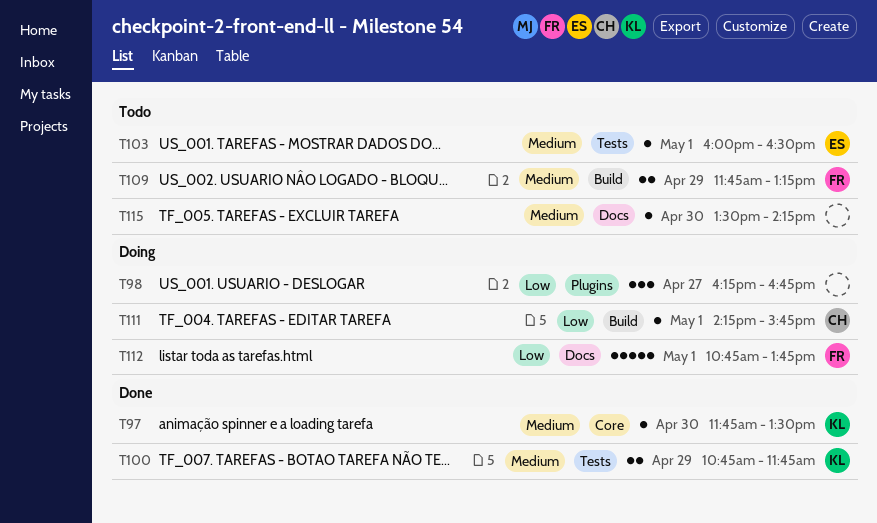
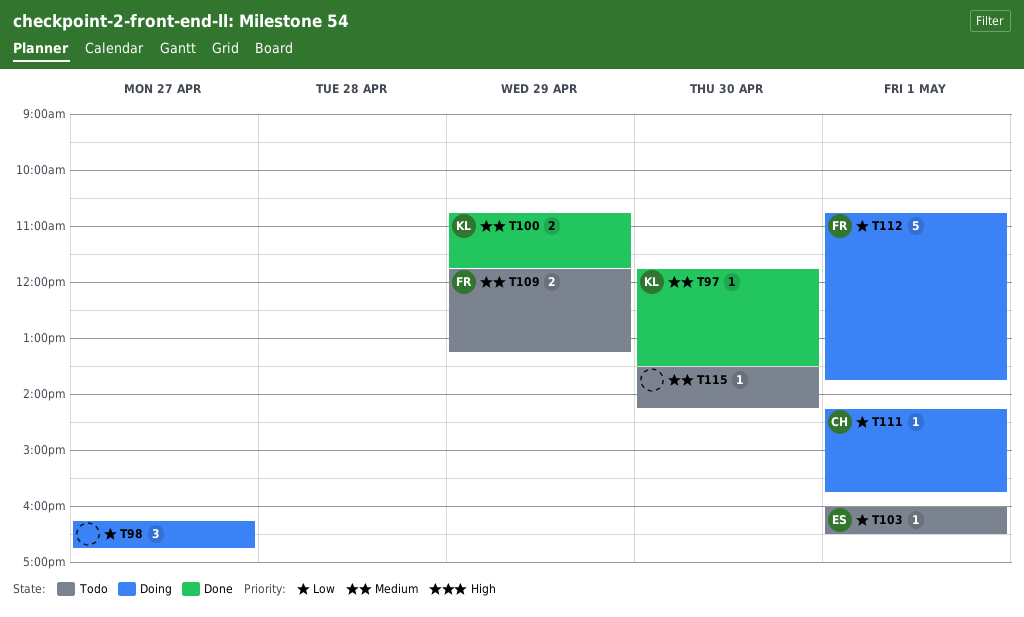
T103, priority: Medium -> Low

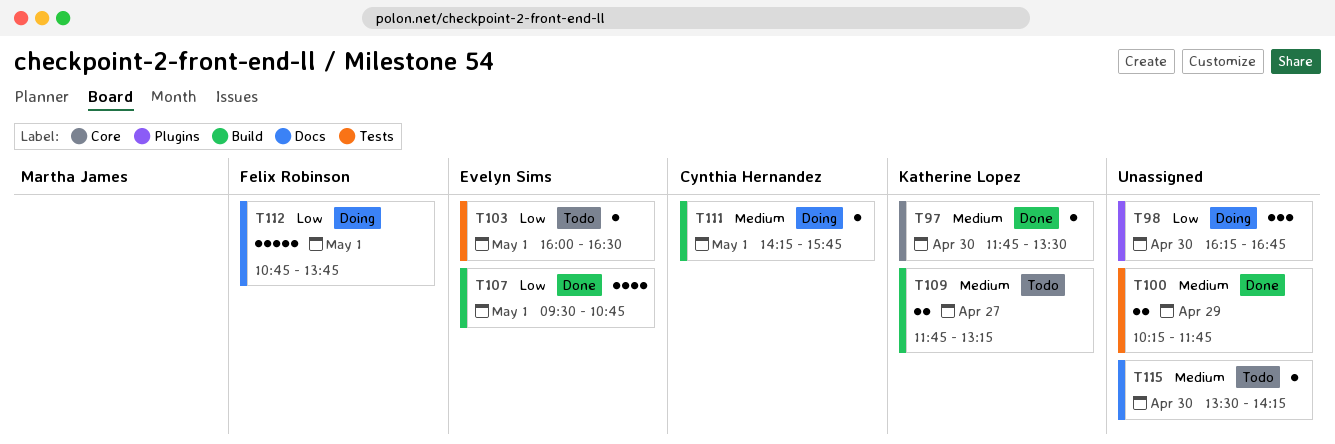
T98, day: Apr 27 -> Apr 30
T100, owner: Katherine Lopez -> none
T100, begins: 10:45 -> 10:15
T107: none -> present
T109, owner: Felix Robinson -> Katherine Lopez
T109, day: Apr 29 -> Apr 27
T111, priority: Low -> Medium

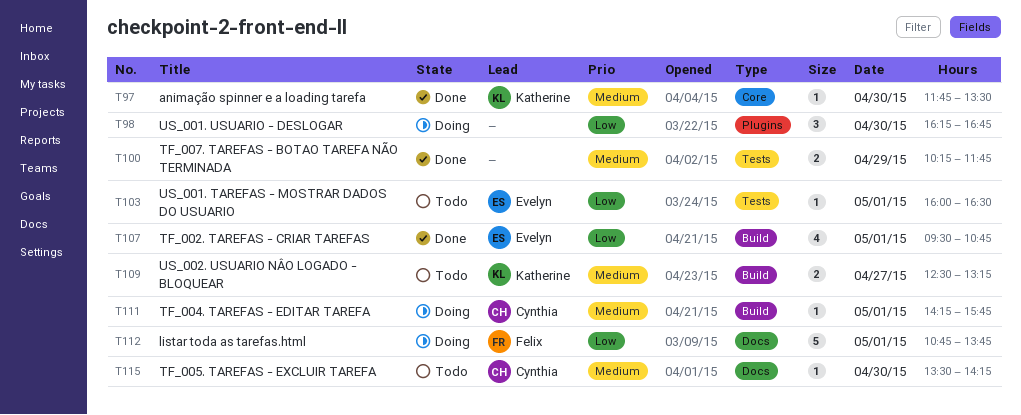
T109, begins: 11:45 -> 12:30
T115, owner: none -> Cynthia Hernandez

